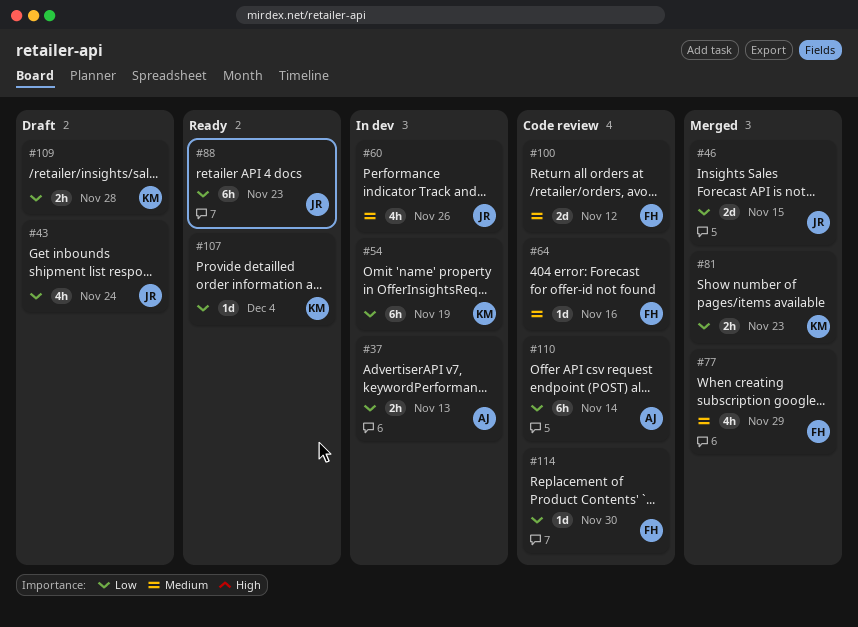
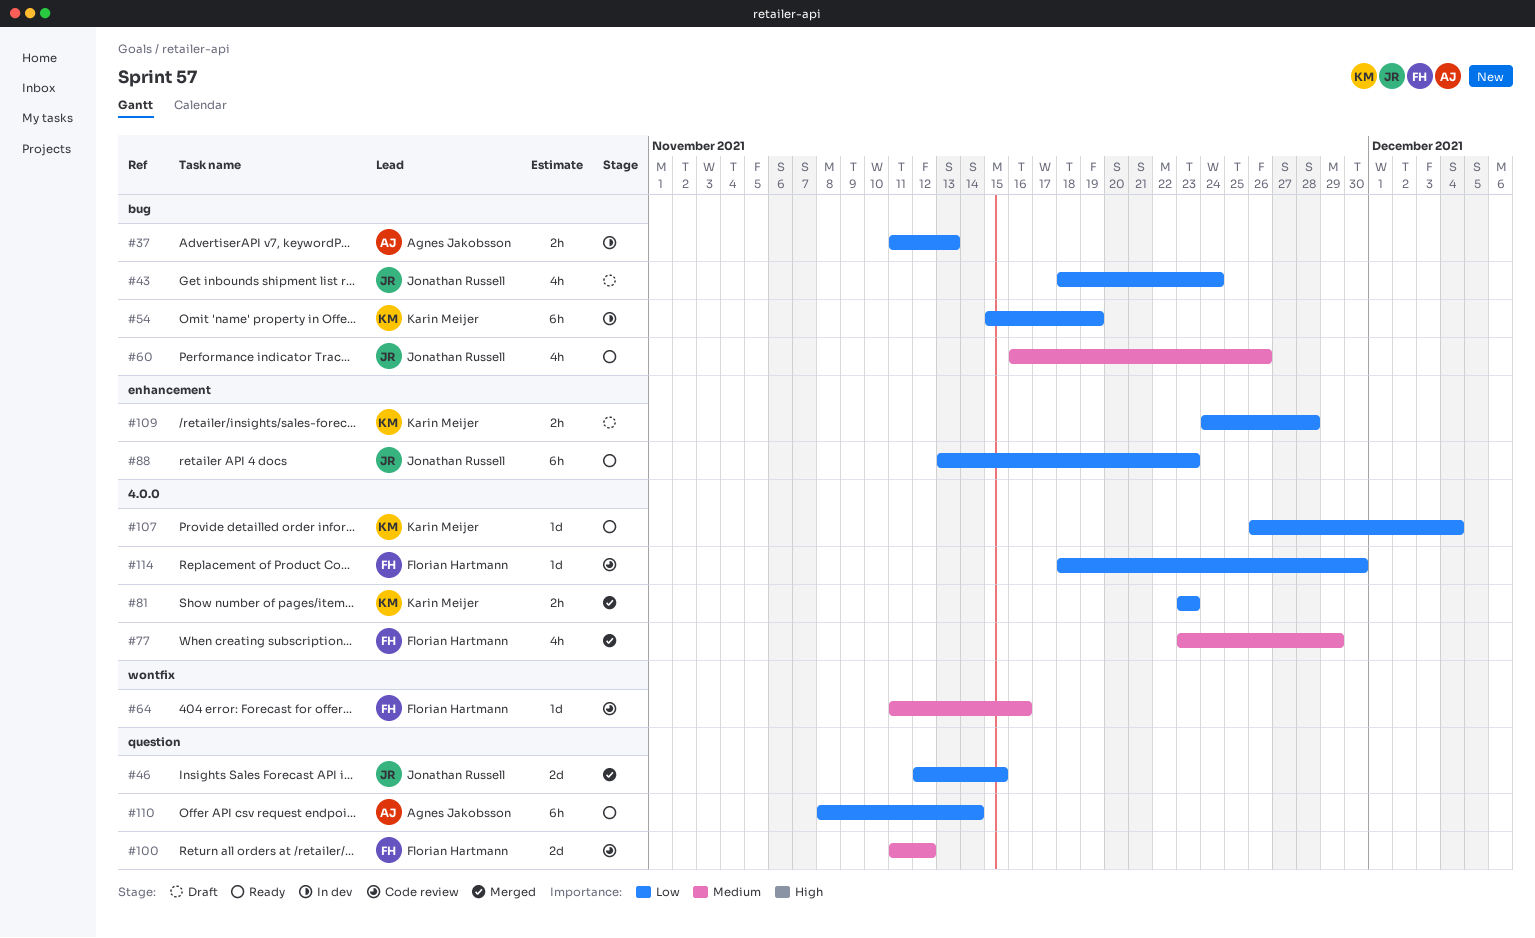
#60, status: In dev -> Ready
#110, status: Code review -> Ready

